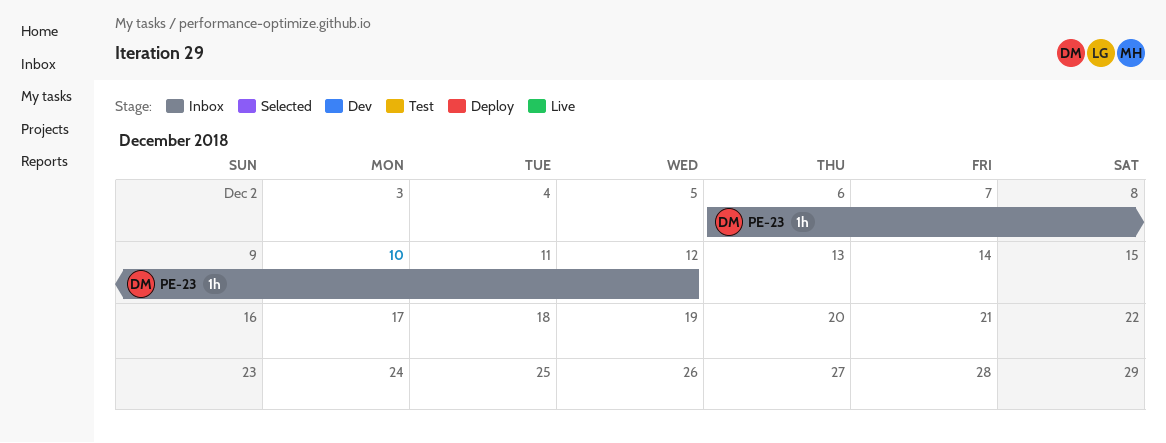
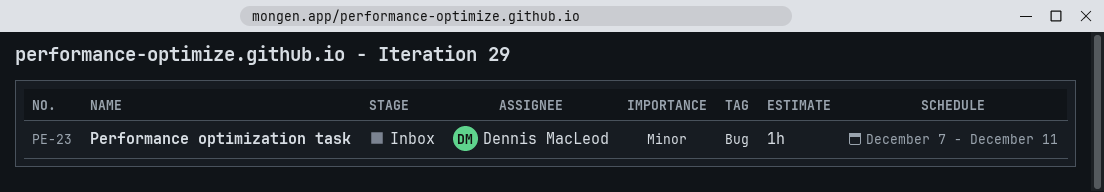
PE-23, start: Dec 6 -> Dec 7
PE-23, due: Dec 12 -> Dec 11

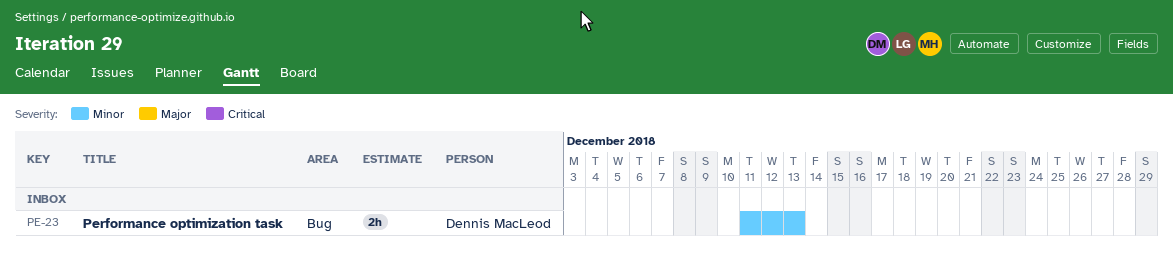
PE-23, estimate: 1h -> 2h
PE-23, start: Dec 7 -> Dec 11
PE-23, due: Dec 11 -> Dec 13

